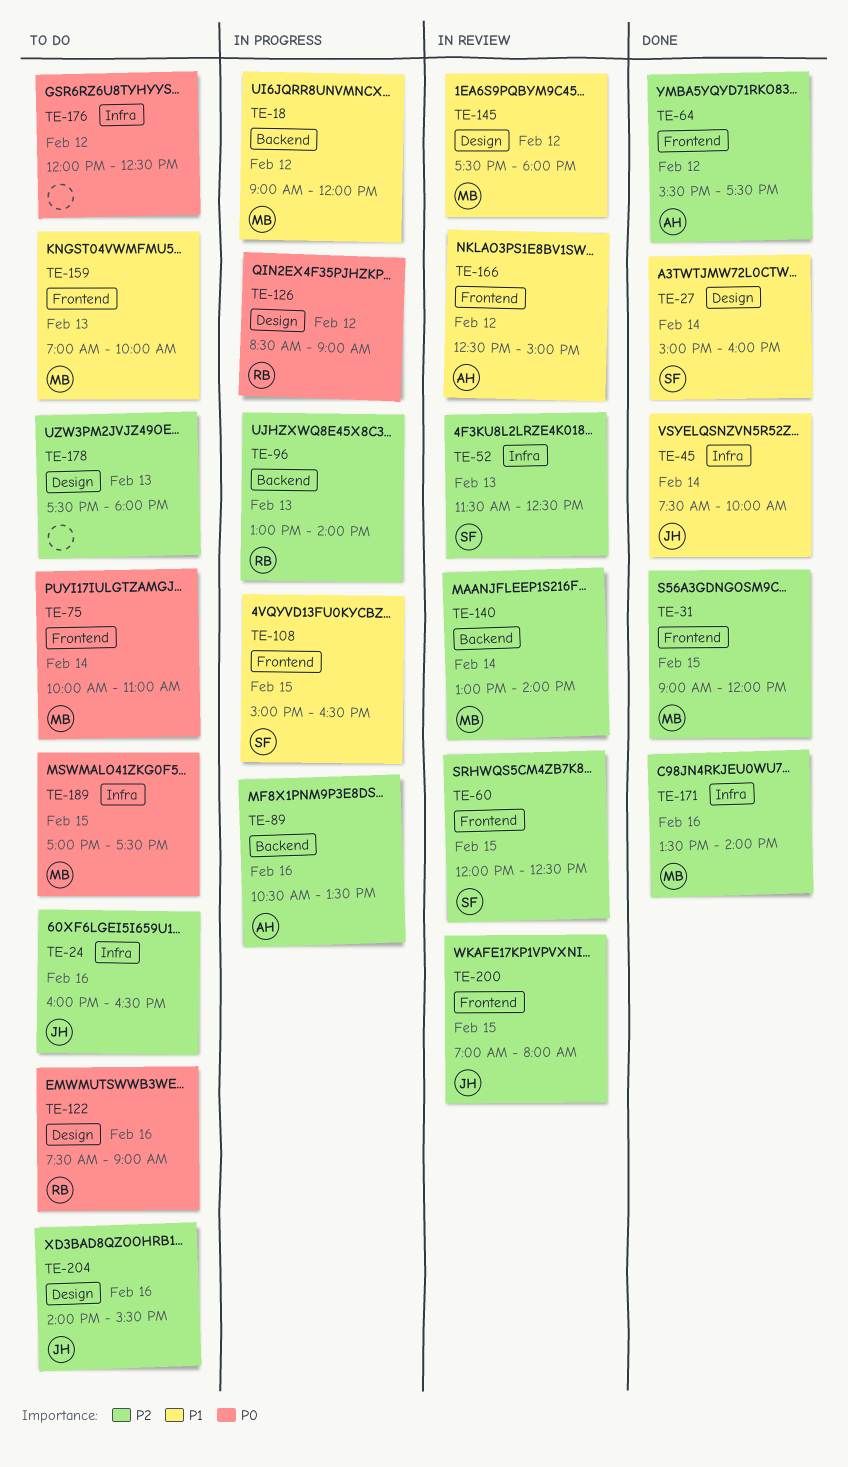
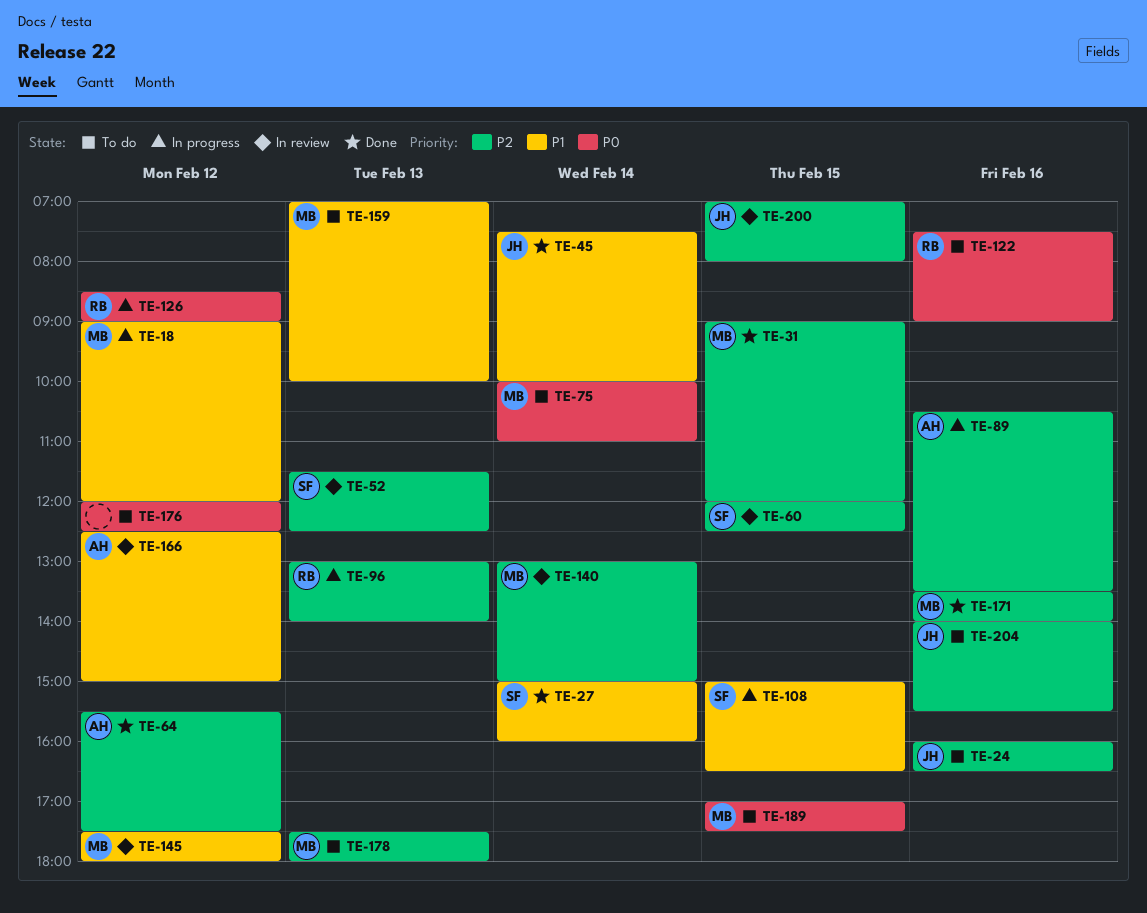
TE-140, ends: 14:00 -> 15:00
TE-178, owner: none -> MB

